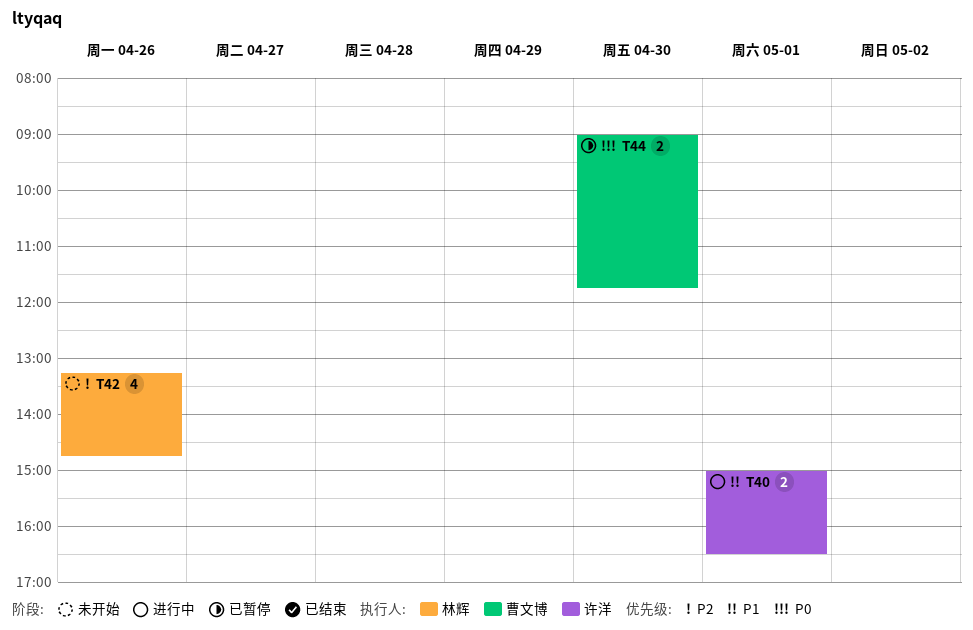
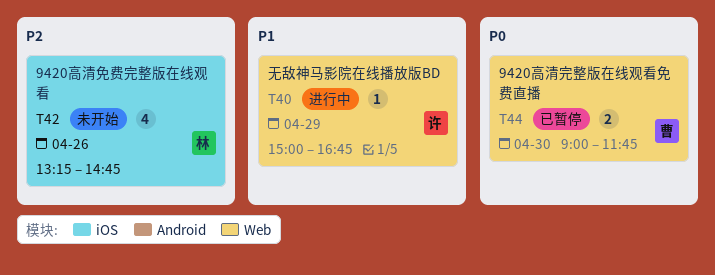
T40, estimate: 2 -> 1
T40, day: May 1 -> Apr 29
T40, ends: 16:30 -> 16:45

